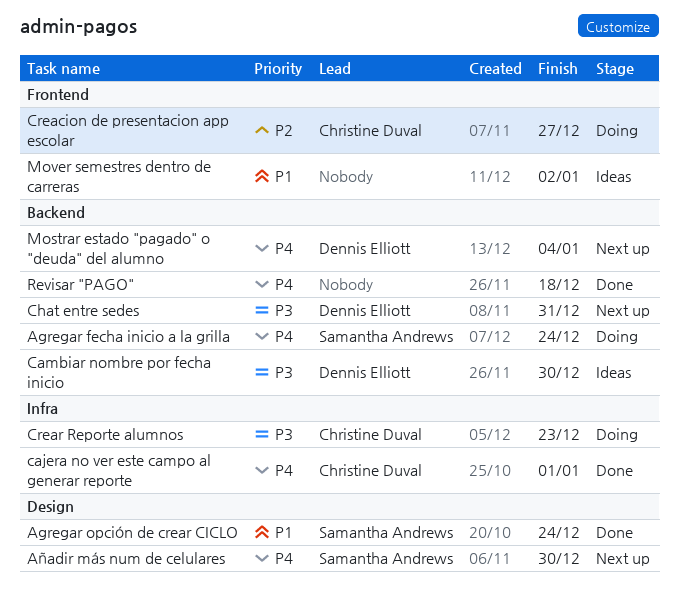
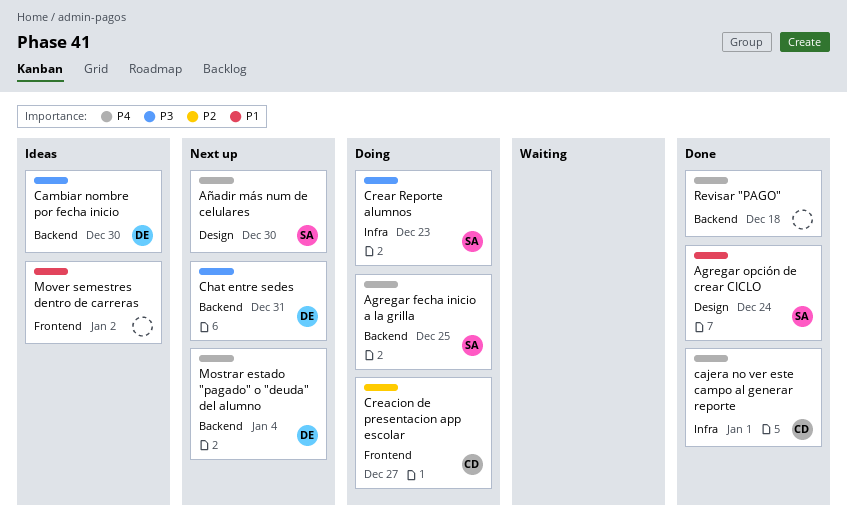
Agregar fecha inicio a la grilla, due: Dec 24 -> Dec 25
Crear Reporte alumnos, owner: Christine Duval -> Samantha Andrews

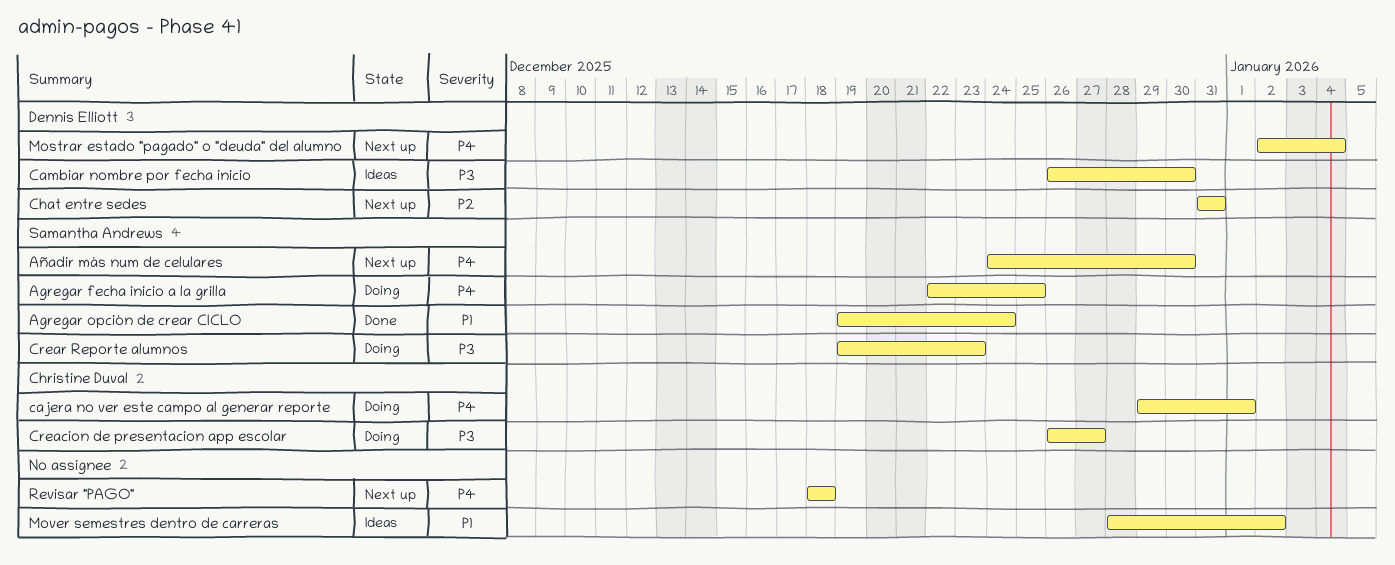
cajera no ver este campo al generar reporte, status: Done -> Doing
Chat entre sedes, priority: P3 -> P2
Creacion de presentacion app escolar, priority: P2 -> P3
Revisar "PAGO", status: Done -> Next up

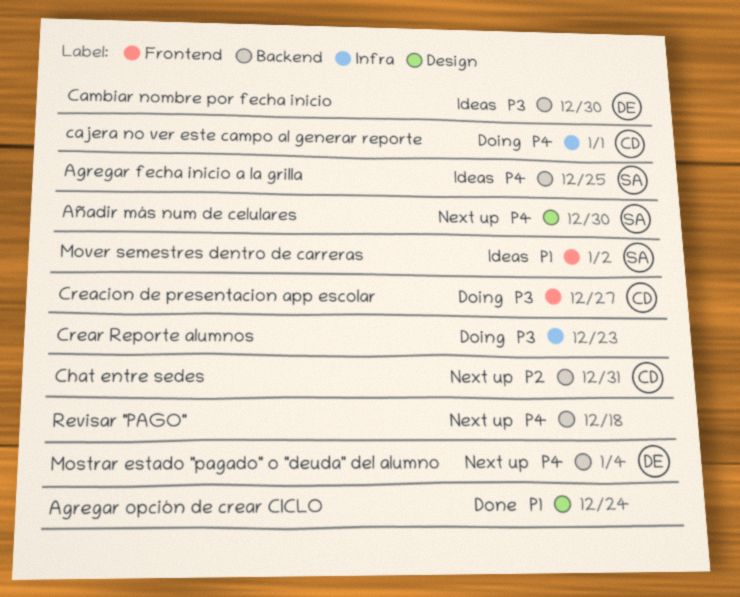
Agregar fecha inicio a la grilla, status: Doing -> Ideas
Agregar opción de crear CICLO, owner: Samantha Andrews -> none
Chat entre sedes, owner: Dennis Elliott -> Christine Duval
Crear Reporte alumnos, owner: Samantha Andrews -> none
Mover semestres dentro de carreras, owner: none -> Samantha Andrews

